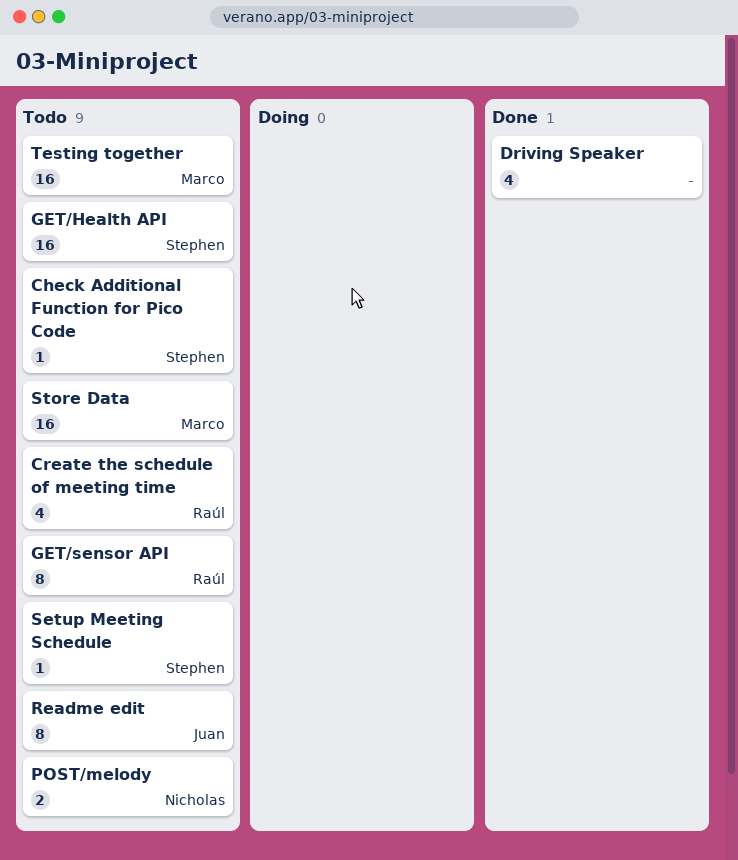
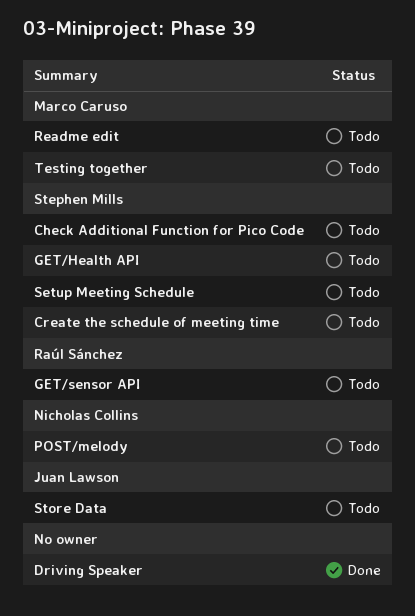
Create the schedule of meeting time, owner: Raúl Sánchez -> Stephen Mills
Readme edit, owner: Juan Lawson -> Marco Caruso
Store Data, owner: Marco Caruso -> Juan Lawson

